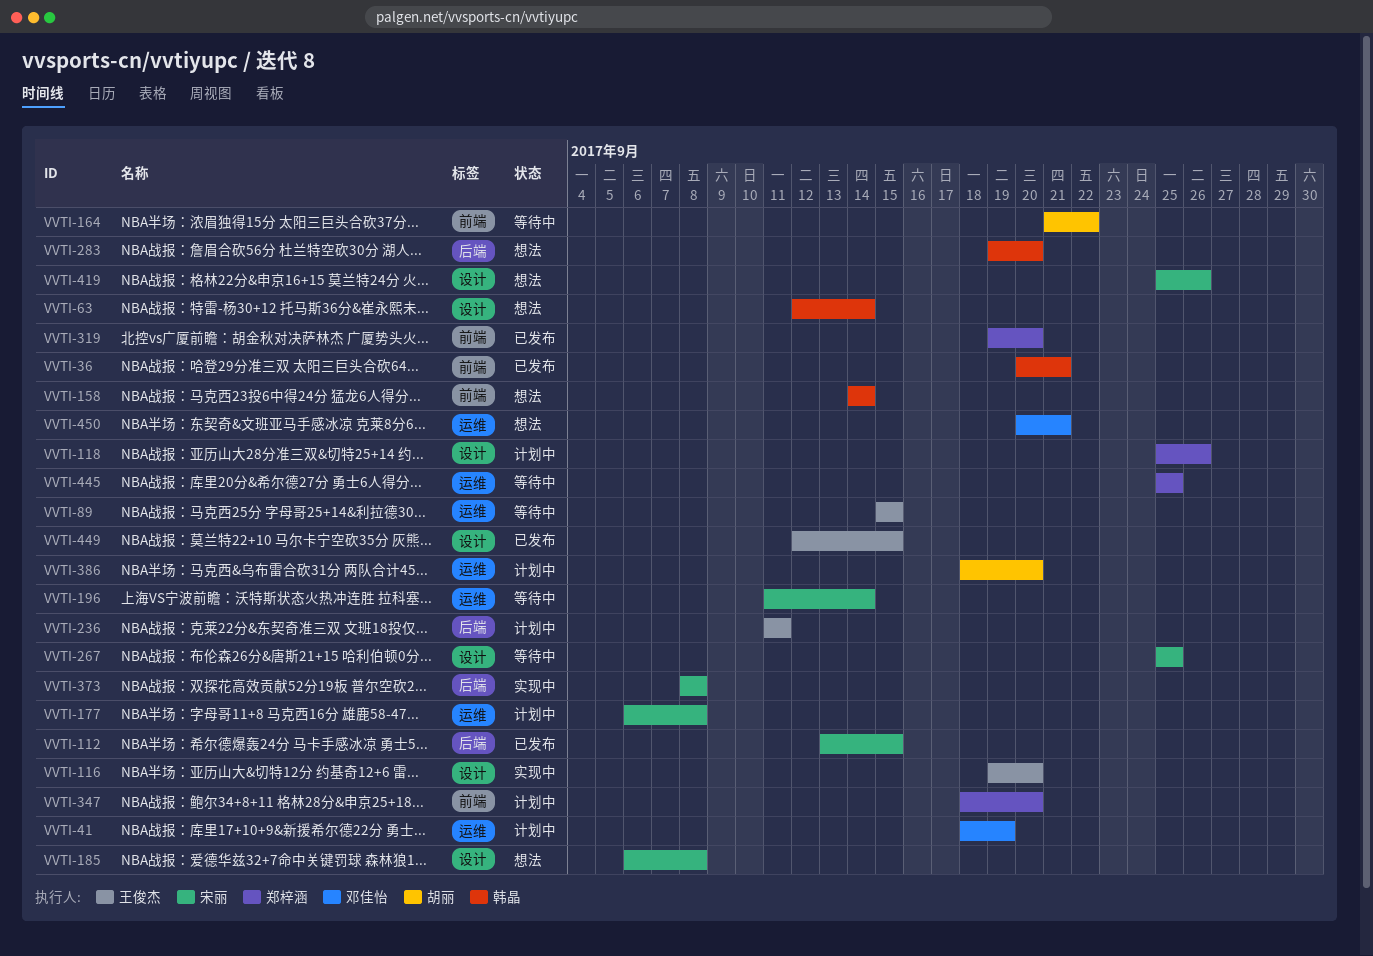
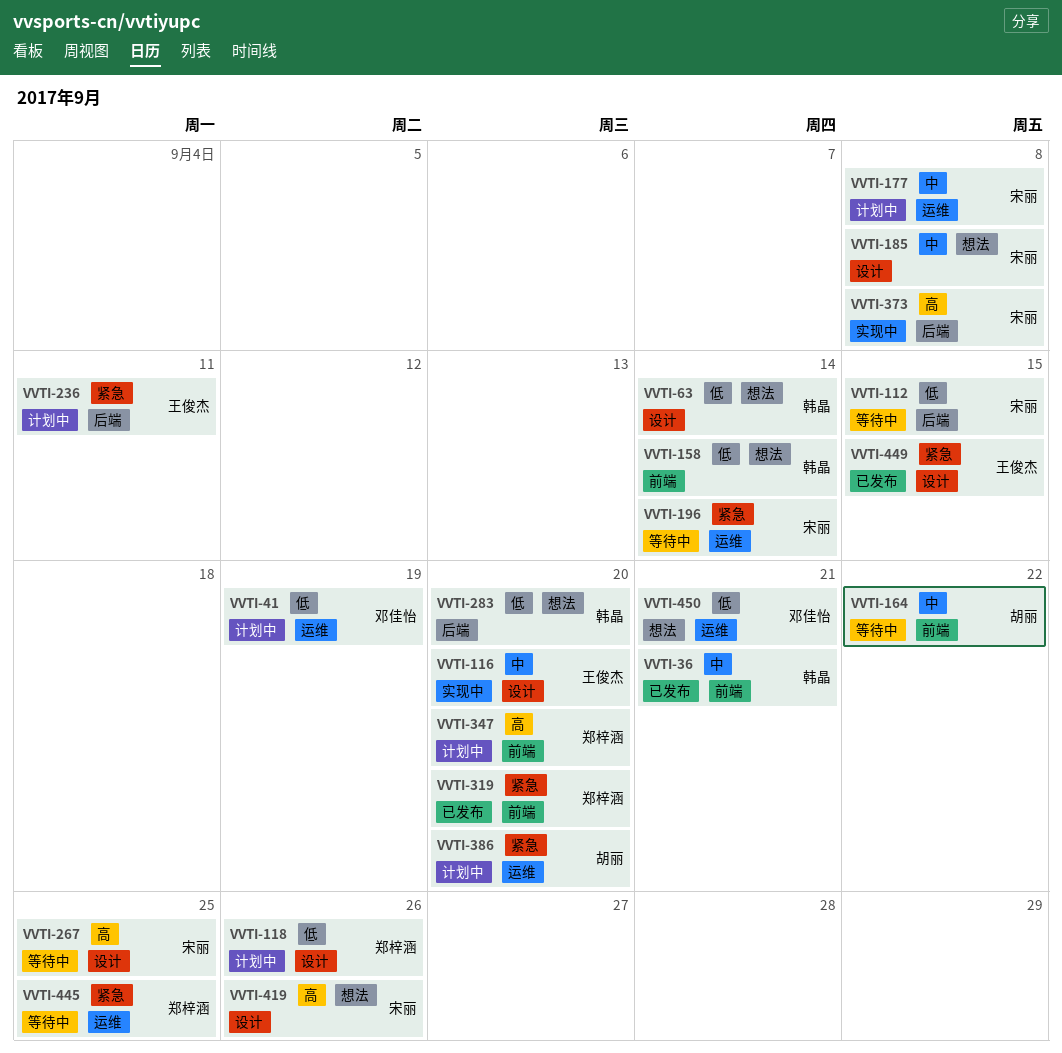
VVTI-89: present -> none
VVTI-112, status: 已发布 -> 等待中

